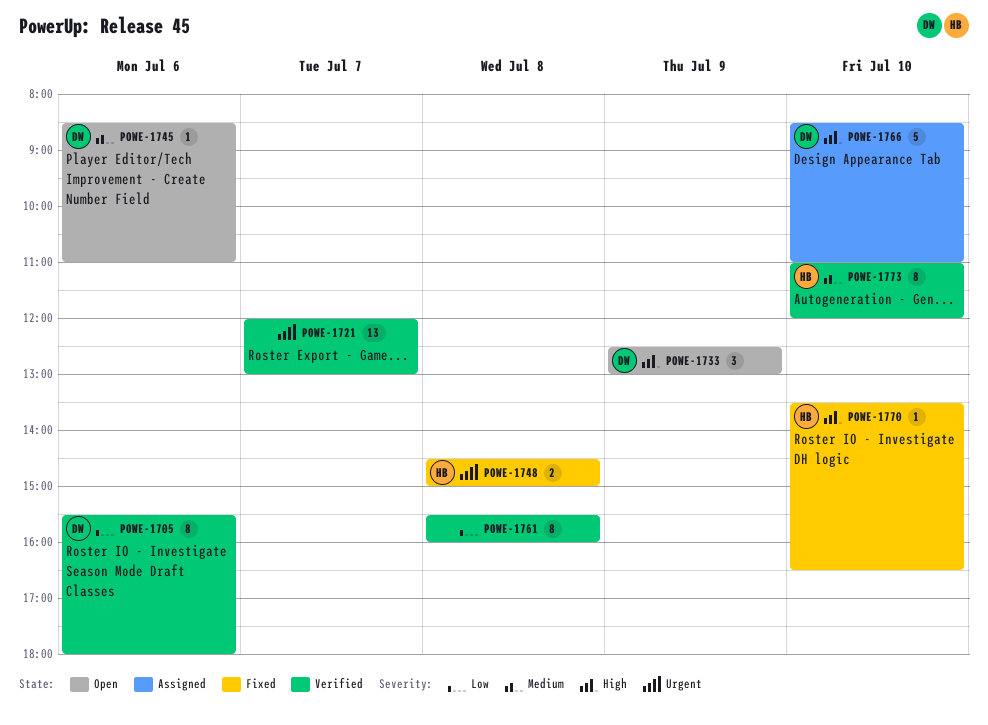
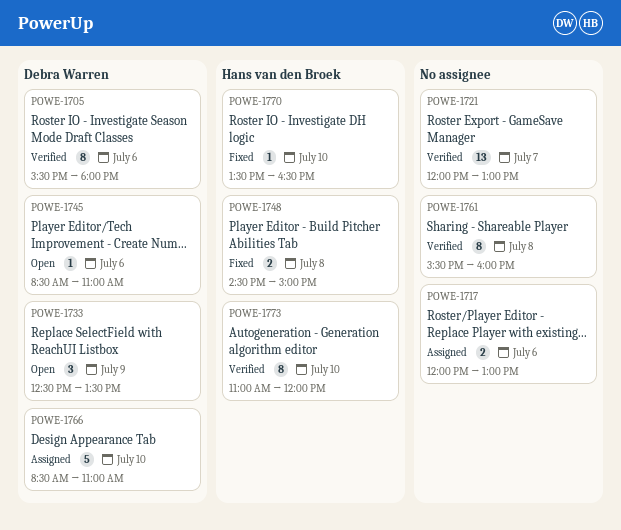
POWE-1717: none -> present
POWE-1733, ends: 13:00 -> 13:30

